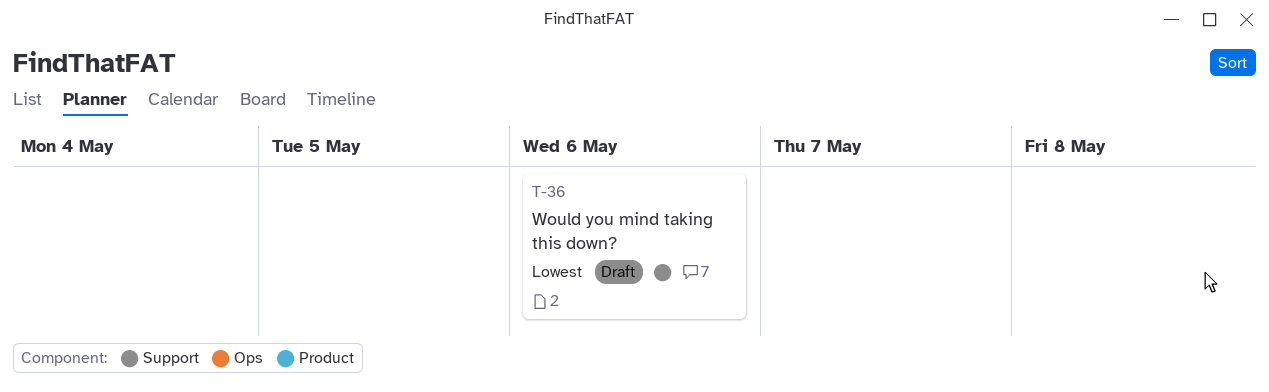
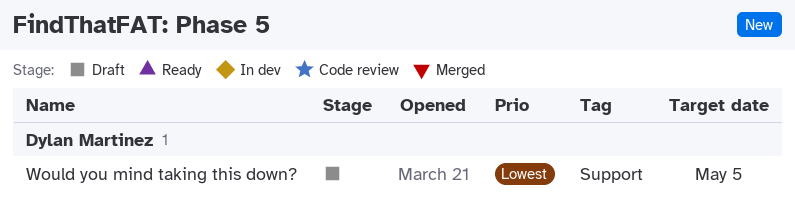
Would you mind taking this down?, due: May 6 -> May 5

